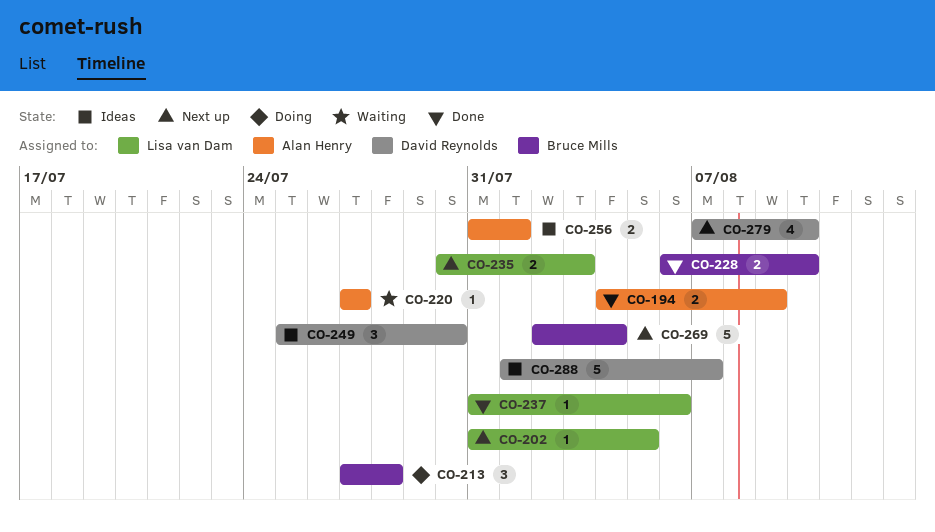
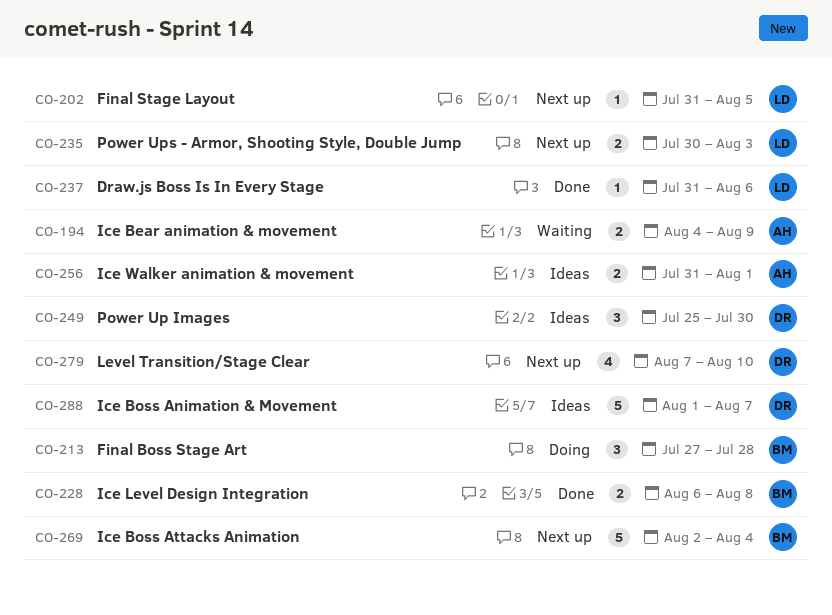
CO-194, status: Done -> Waiting
CO-220: present -> none
CO-228, due: Aug 10 -> Aug 8

